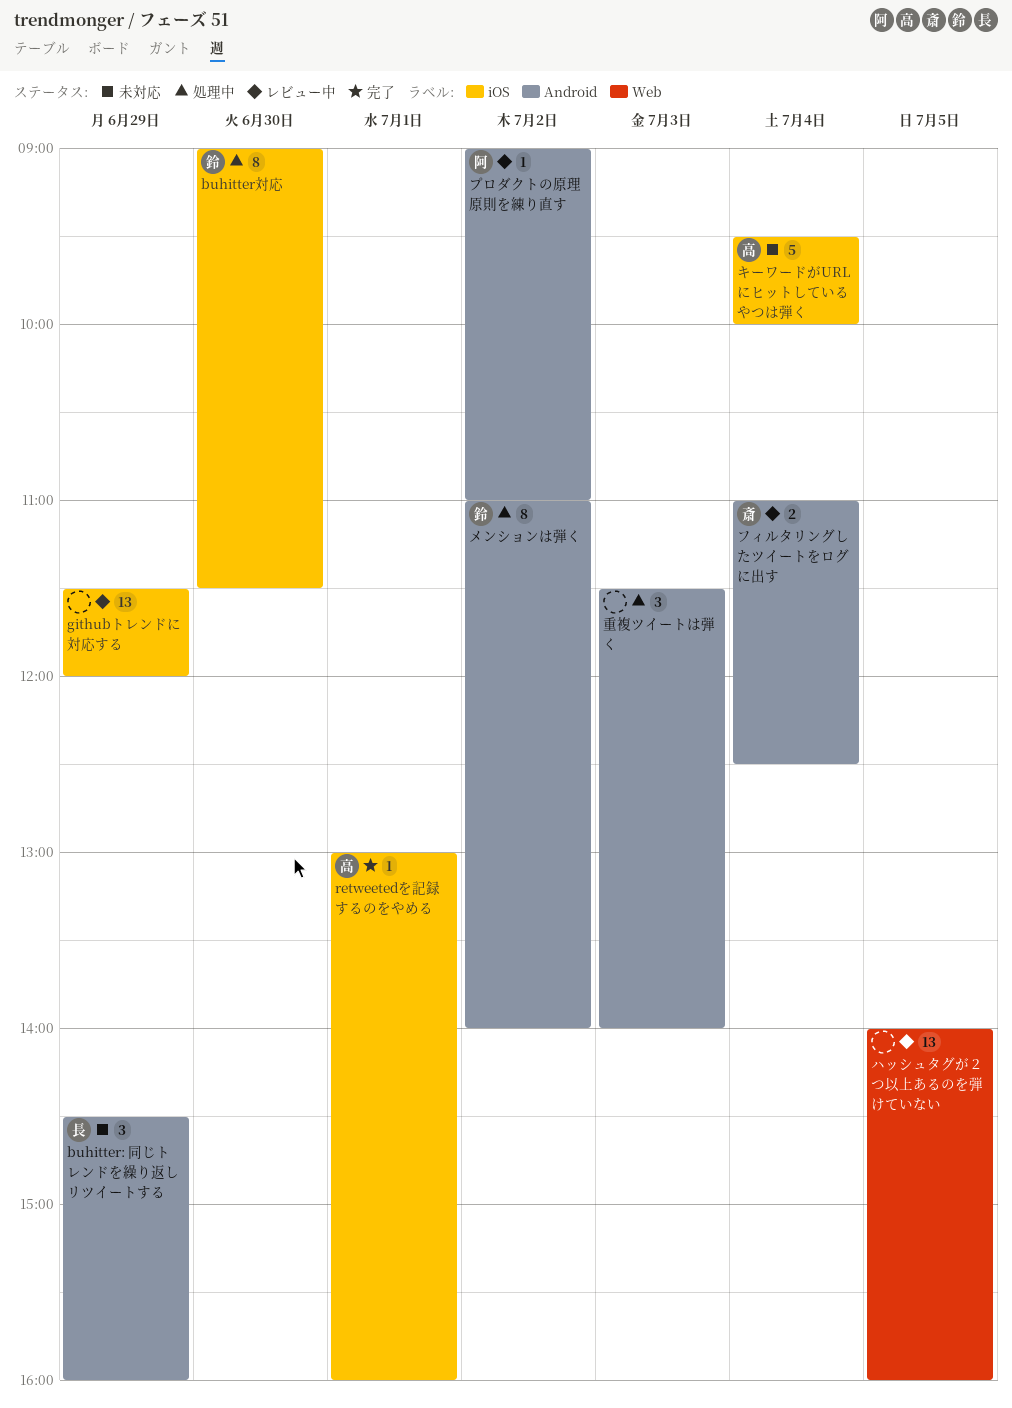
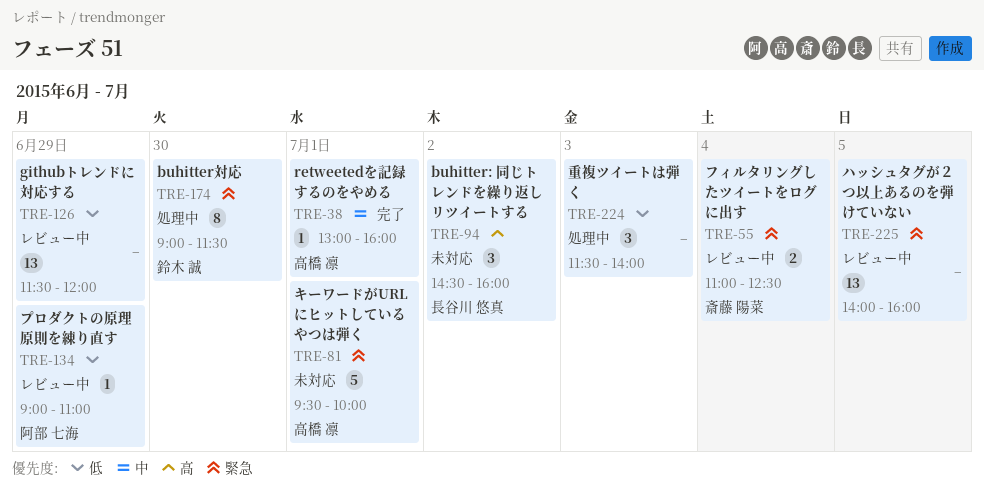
buhitter: 同じトレンドを繰り返しリツイートする, day: Jun 29 -> Jul 2
キーワードがURLにヒットしているやつは弾く, day: Jul 4 -> Jul 1
プロダクトの原理原則を練り直す, day: Jul 2 -> Jun 29
メンションは弾く: present -> none

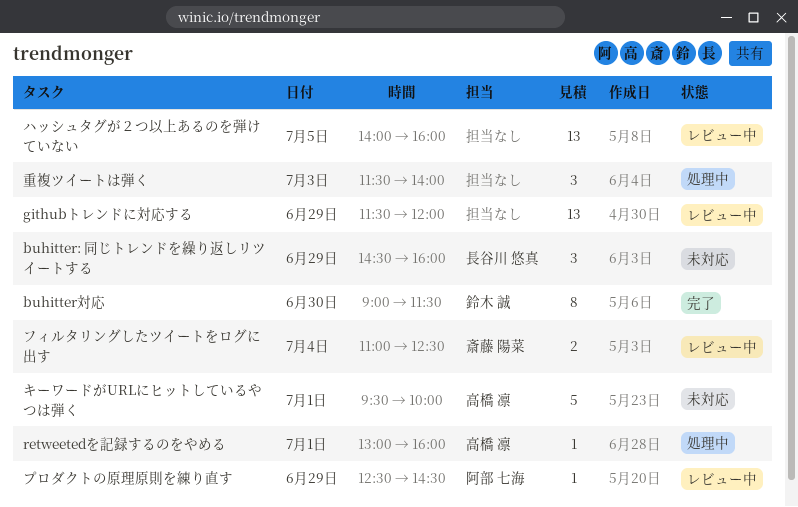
buhitter: 同じトレンドを繰り返しリツイートする, day: Jul 2 -> Jun 29
buhitter対応, status: 処理中 -> 完了
retweetedを記録するのをやめる, status: 完了 -> 処理中
プロダクトの原理原則を練り直す, begins: 09:00 -> 12:30
プロダクトの原理原則を練り直す, ends: 11:00 -> 14:30

